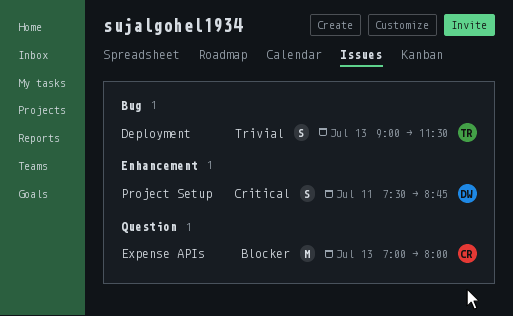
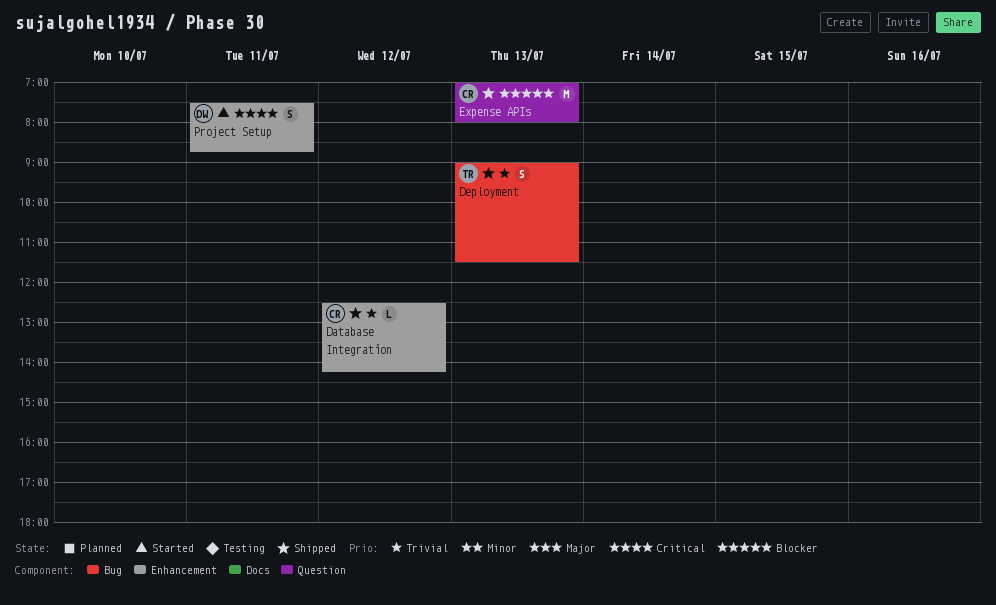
Database Integration: none -> present

